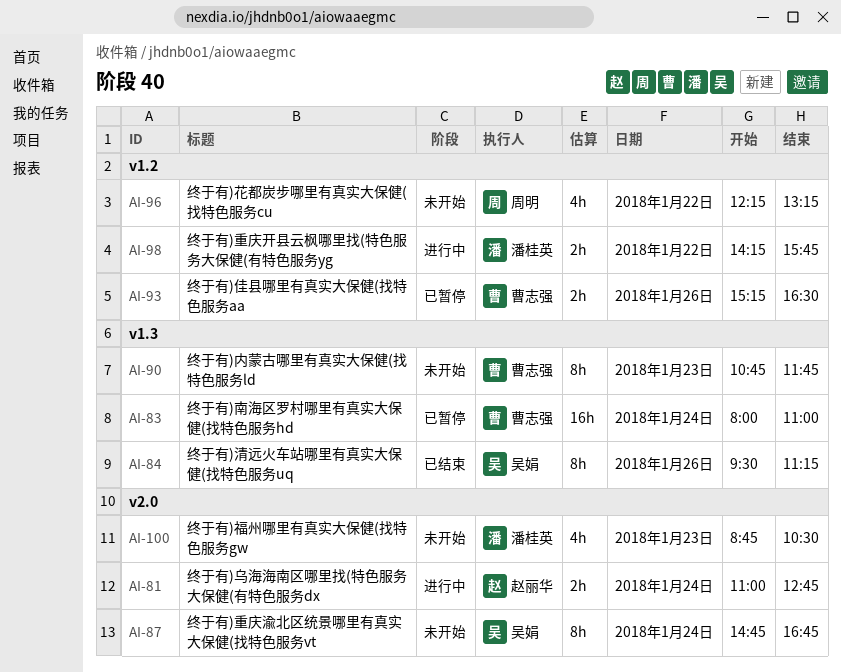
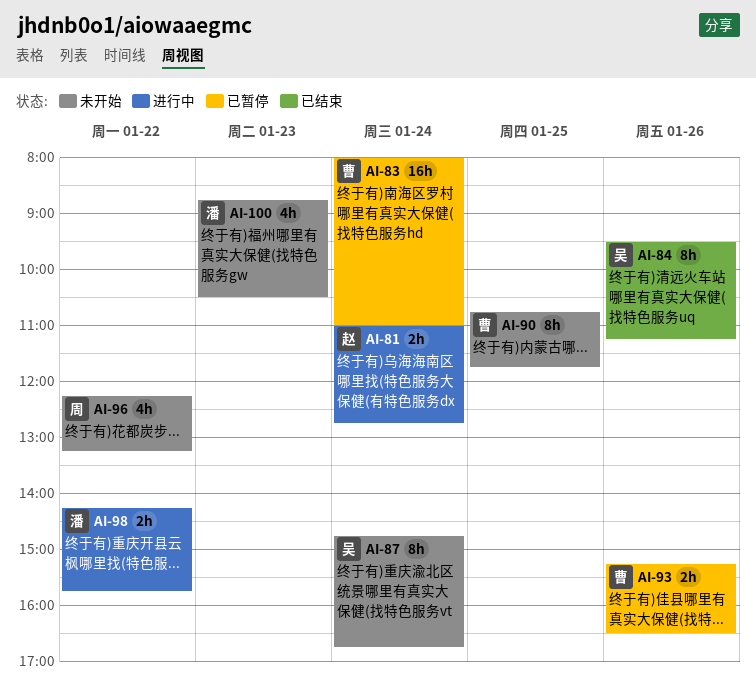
AI-90, day: Jan 23 -> Jan 25

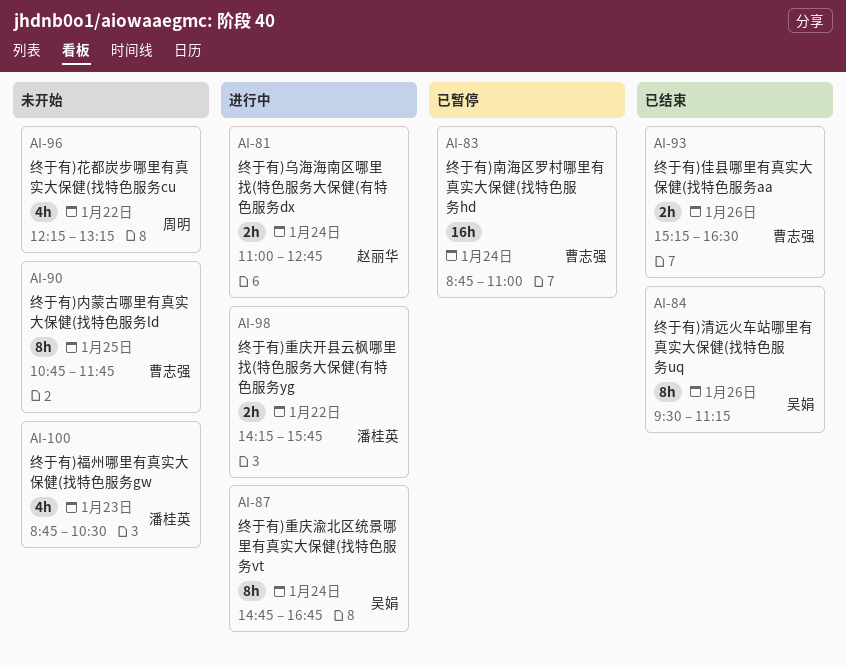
AI-83, begins: 08:00 -> 08:45
AI-87, status: 未开始 -> 进行中
AI-93, status: 已暂停 -> 已结束

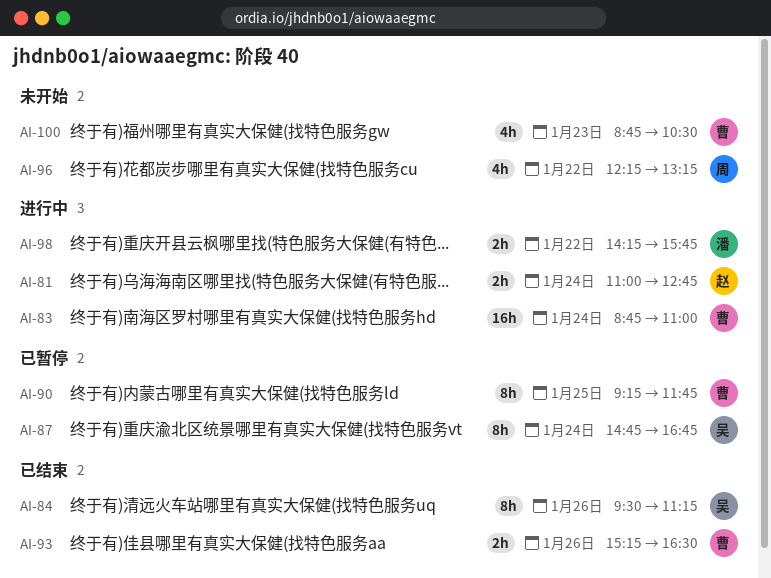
AI-83, status: 已暂停 -> 进行中
AI-87, status: 进行中 -> 已暂停
AI-90, status: 未开始 -> 已暂停
AI-90, begins: 10:45 -> 09:15
AI-100, owner: 潘桂英 -> 曹志强

